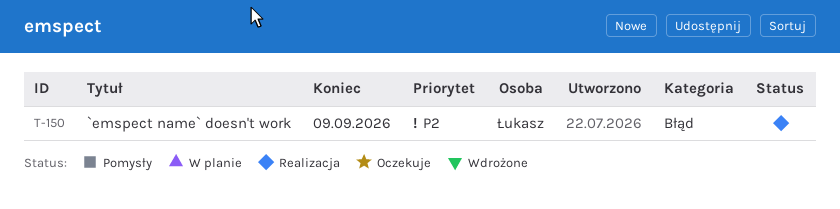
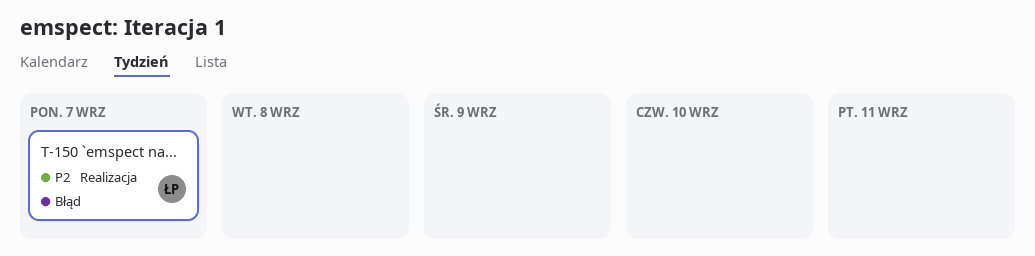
T-150, due: Sep 9 -> Sep 7

